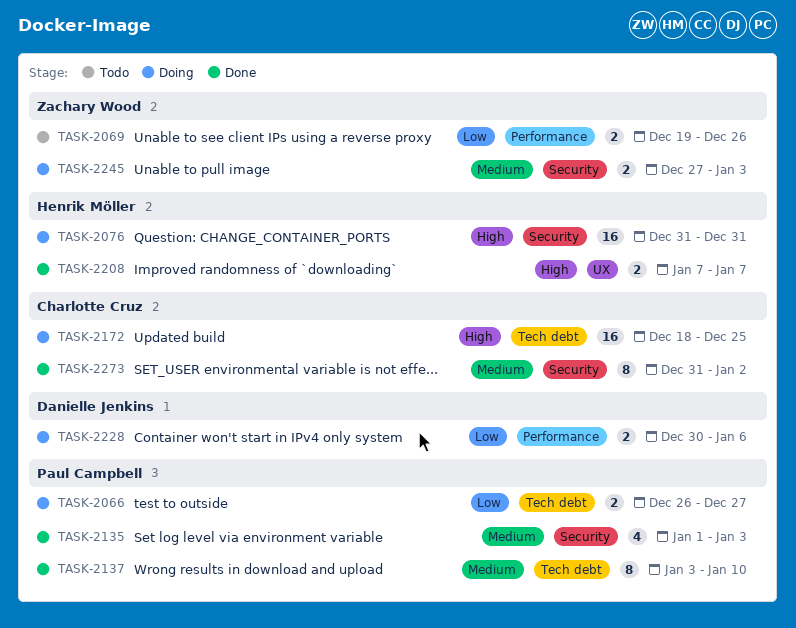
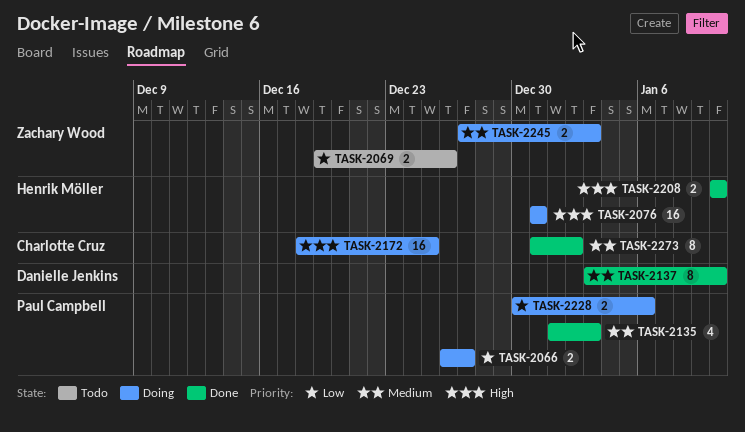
TASK-2137, owner: Paul Campbell -> Danielle Jenkins
TASK-2208, start: Jan 7 -> Jan 10
TASK-2208, due: Jan 7 -> Jan 10
TASK-2228, owner: Danielle Jenkins -> Paul Campbell

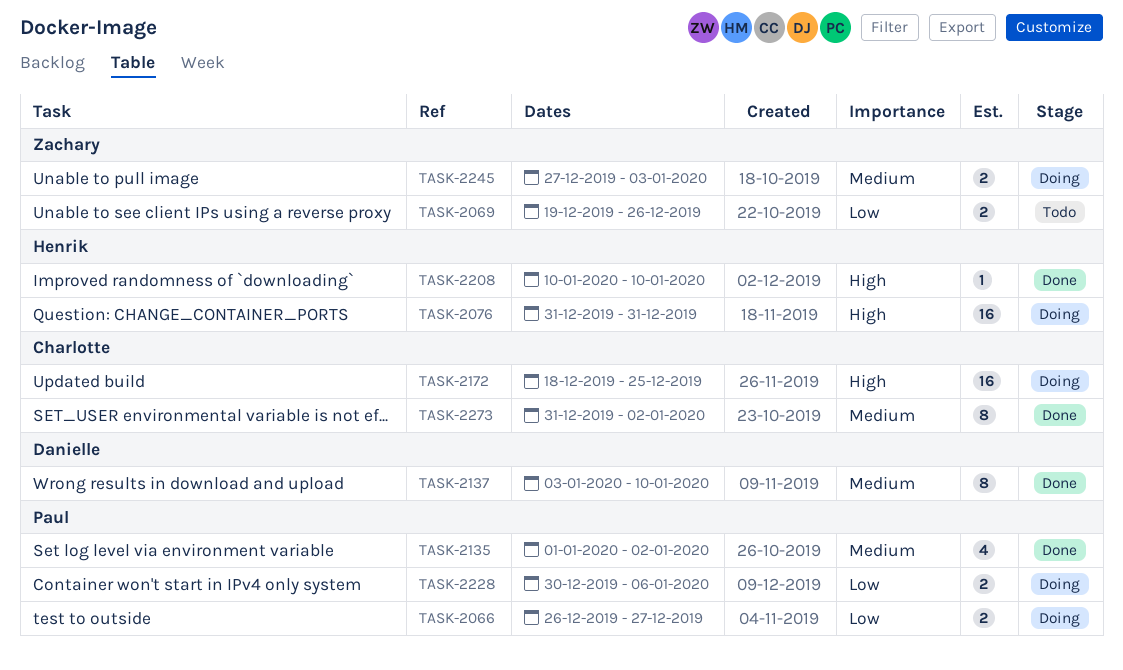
TASK-2135, due: Jan 3 -> Jan 2
TASK-2208, estimate: 2 -> 1

